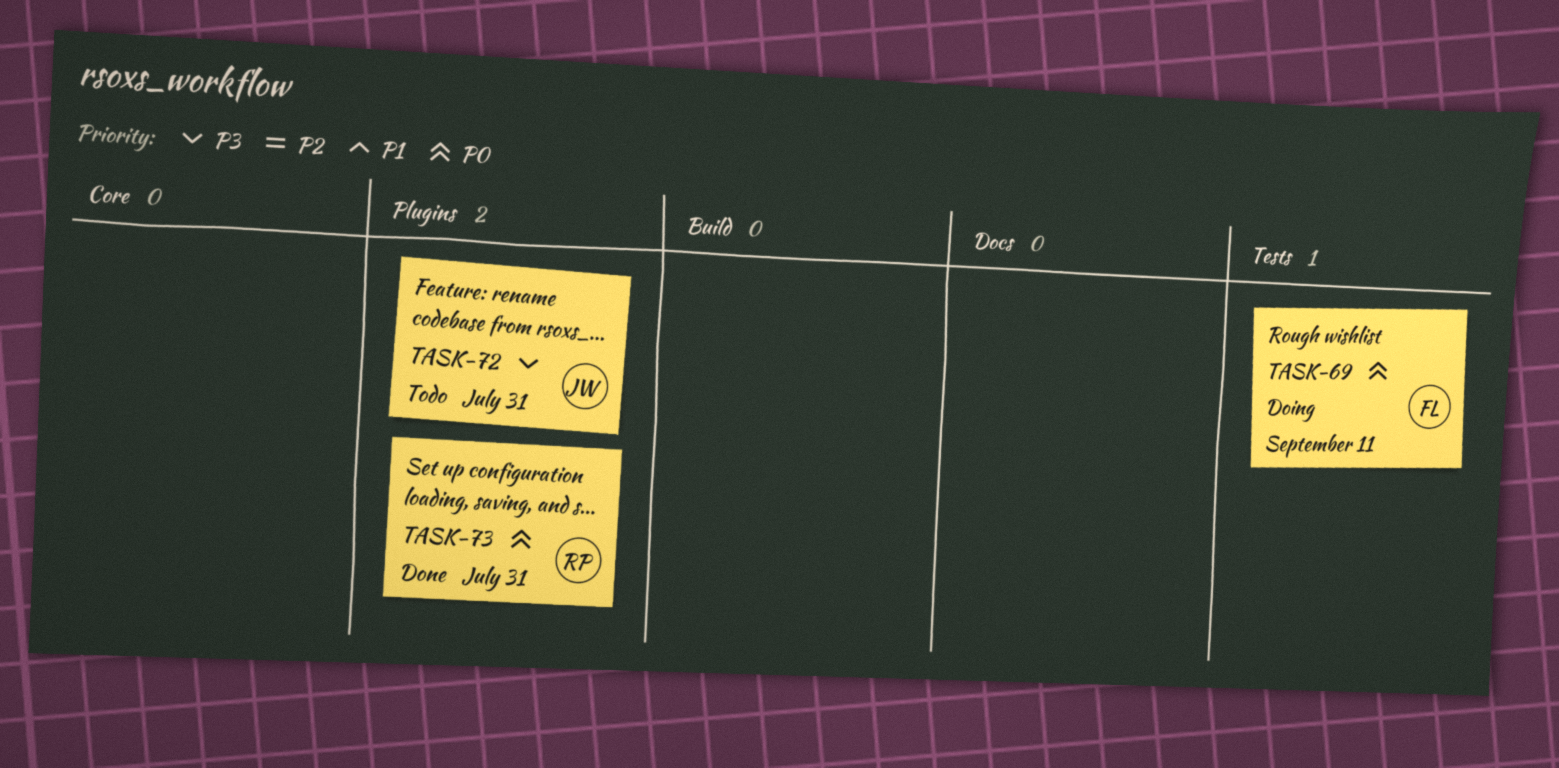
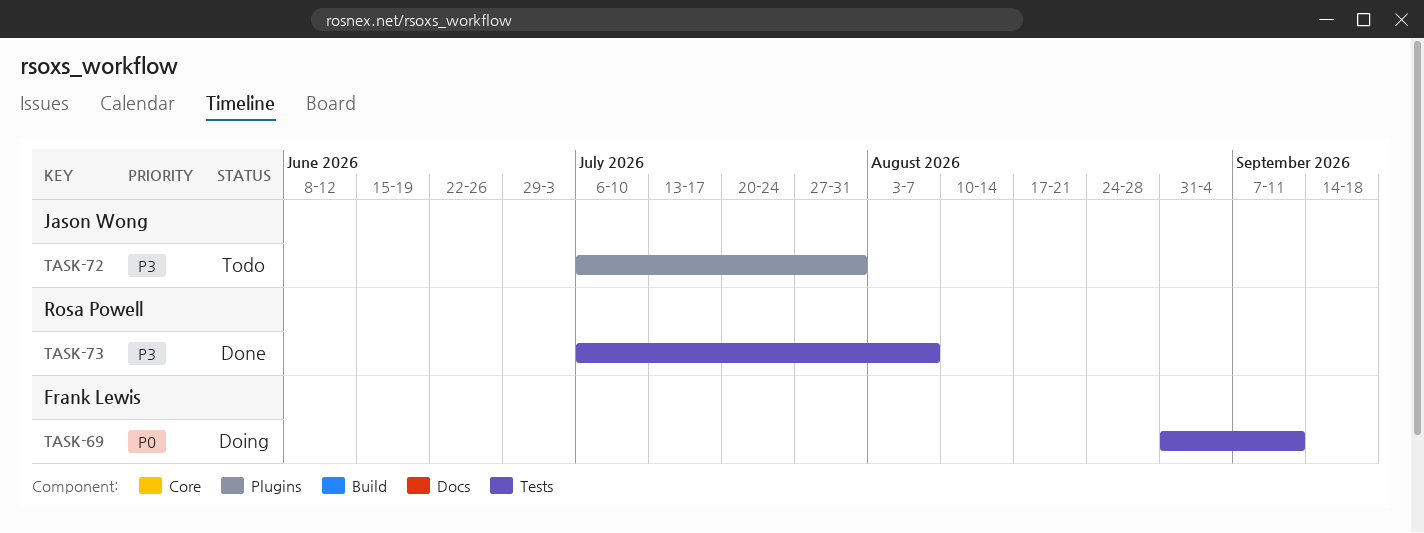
TASK-73, priority: P0 -> P3
TASK-73, label: Plugins -> Tests
TASK-73, due: Jul 31 -> Aug 7

